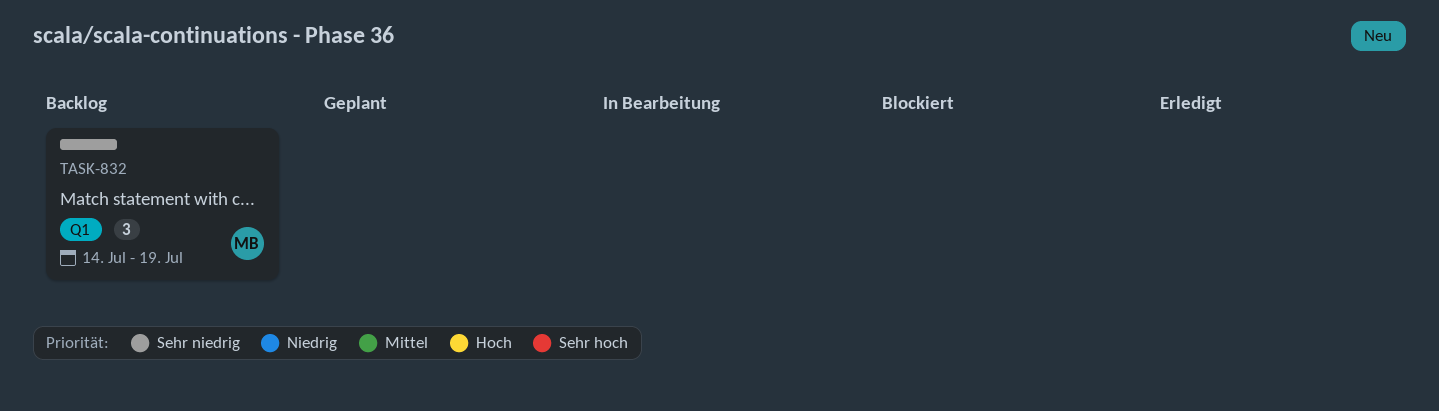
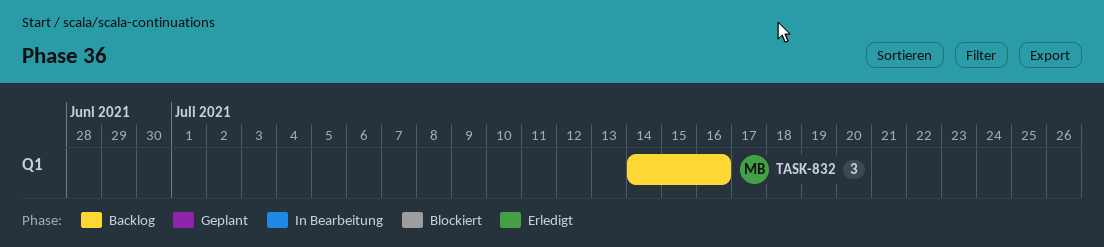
TASK-832, due: Jul 19 -> Jul 16

